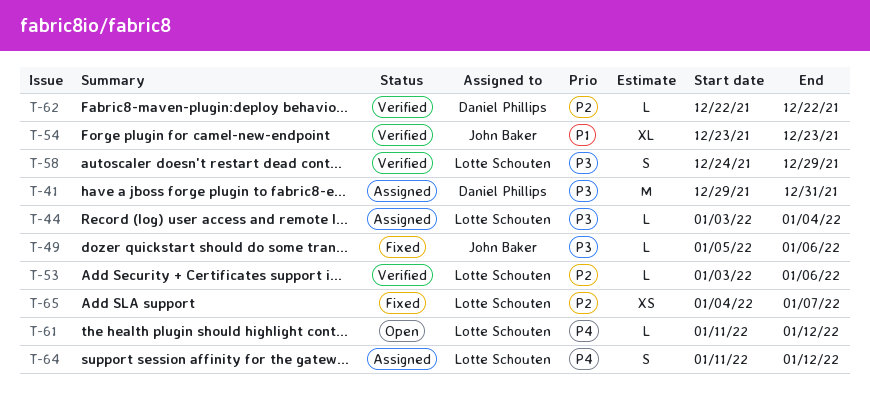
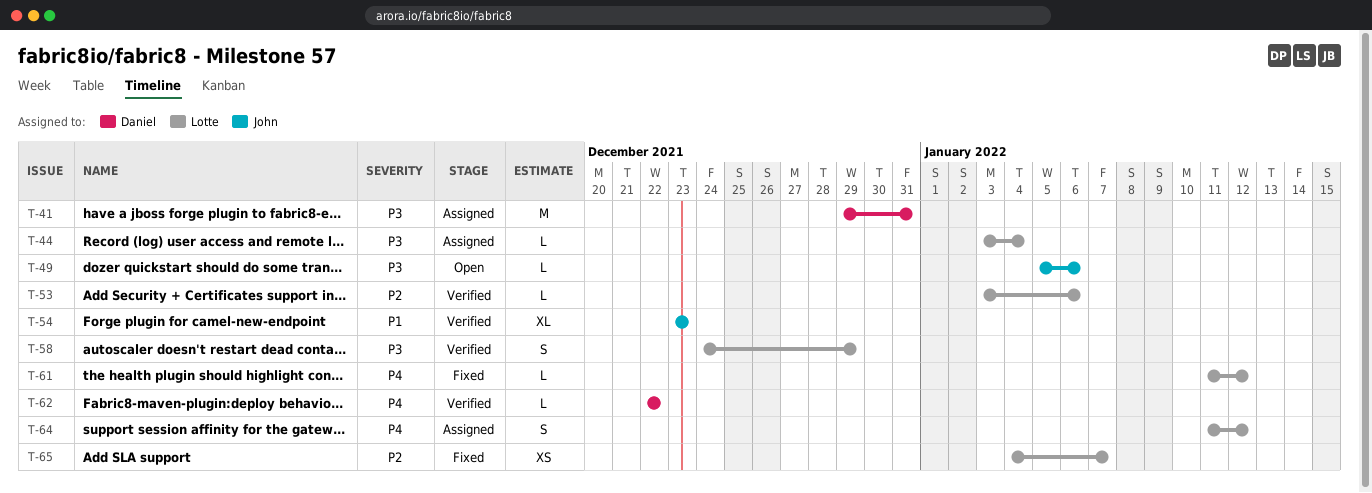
T-49, status: Fixed -> Open
T-61, status: Open -> Fixed
T-62, priority: P2 -> P4

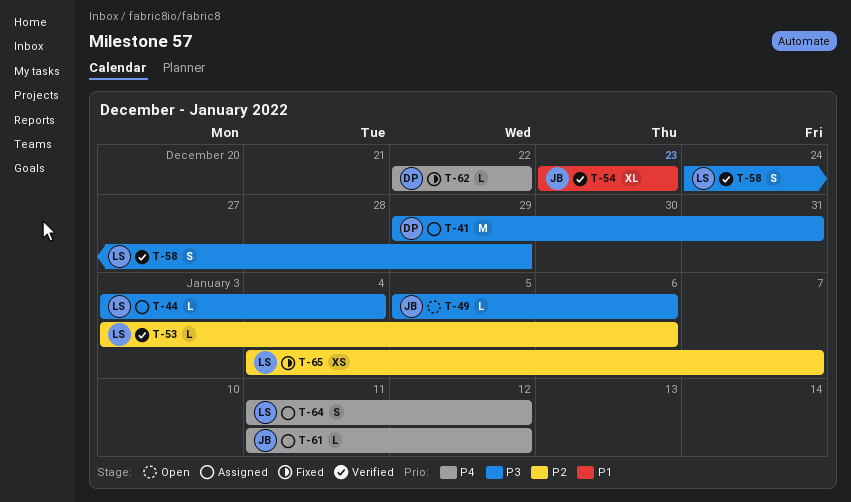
T-61, status: Fixed -> Assigned
T-61, owner: Lotte -> John
T-62, status: Verified -> Fixed

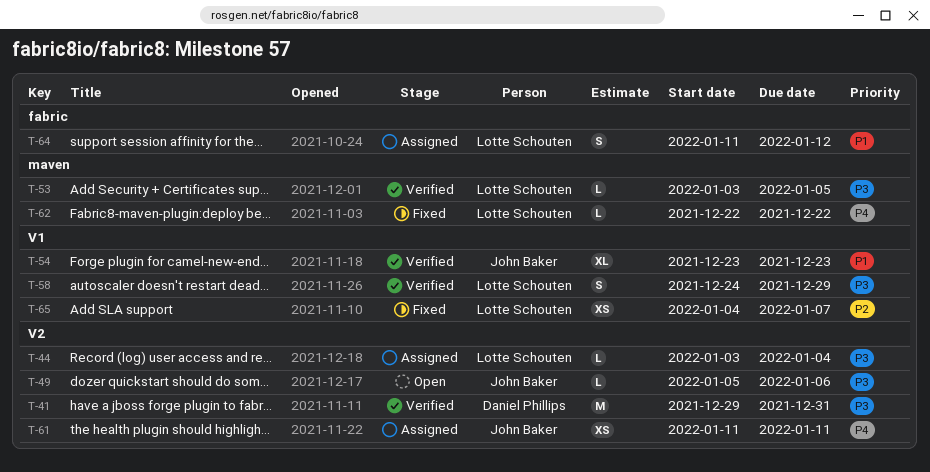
T-41, status: Assigned -> Verified
T-53, priority: P2 -> P3
T-53, due: Jan 6 -> Jan 5
T-61, estimate: L -> XS
T-61, due: Jan 12 -> Jan 11
T-62, owner: Daniel Phillips -> Lotte Schouten
T-64, priority: P4 -> P1

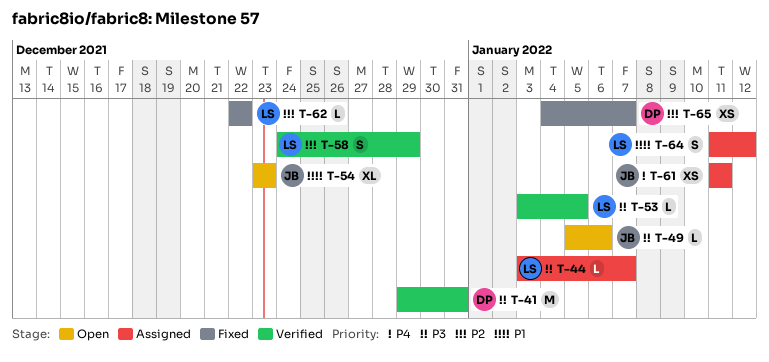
T-44, due: Jan 4 -> Jan 7
T-54, status: Verified -> Open
T-58, priority: P3 -> P2
T-62, priority: P4 -> P2
T-65, owner: Lotte Schouten -> Daniel Phillips

